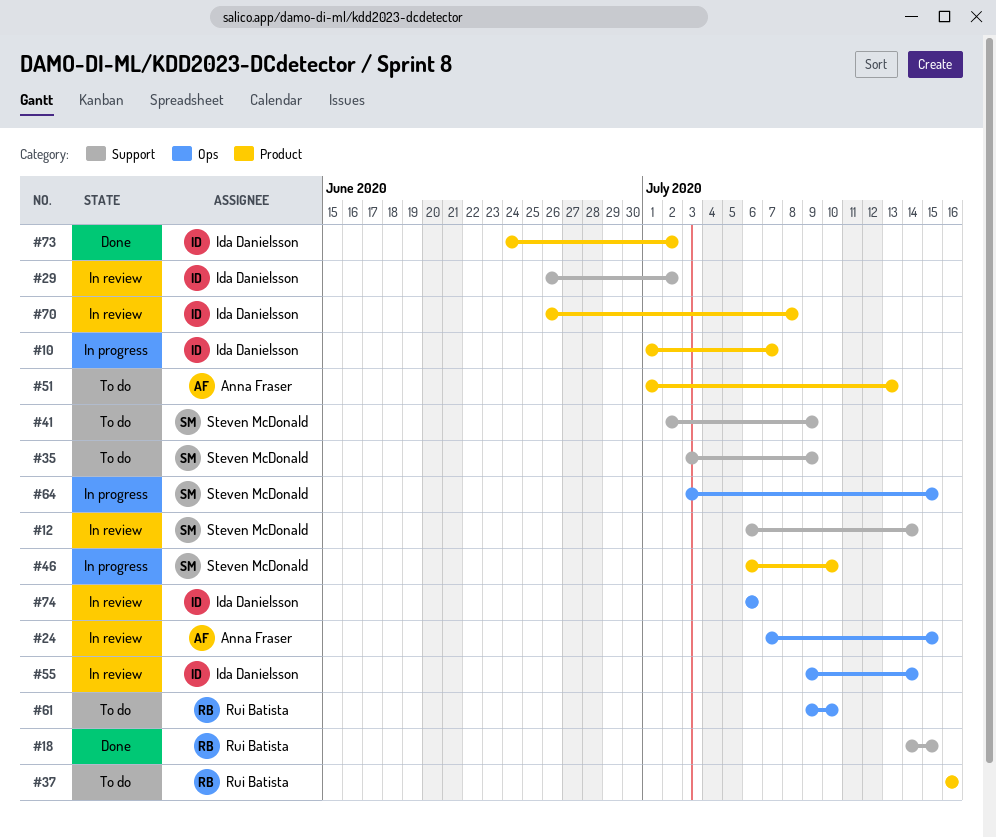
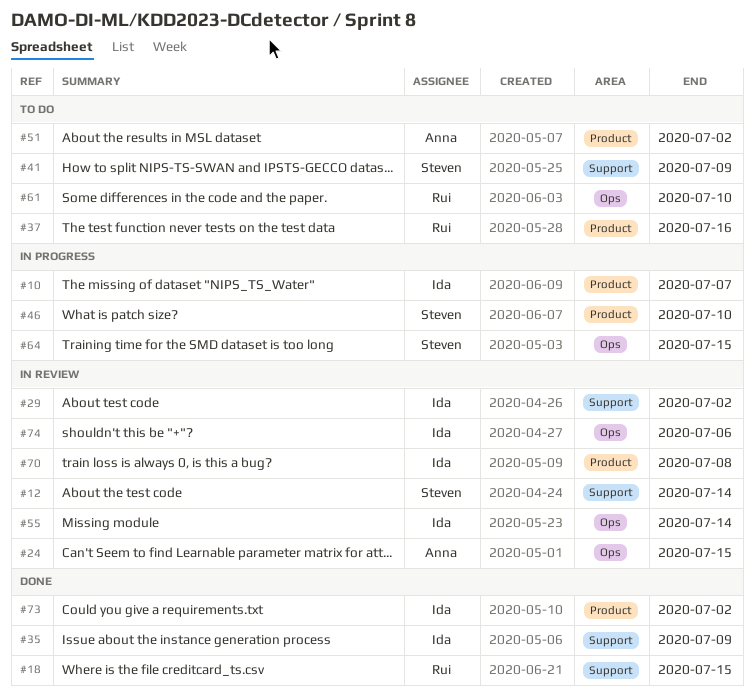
#35, status: To do -> Done
#35, owner: Steven McDonald -> Ida Danielsson
#51, due: Jul 13 -> Jul 2

